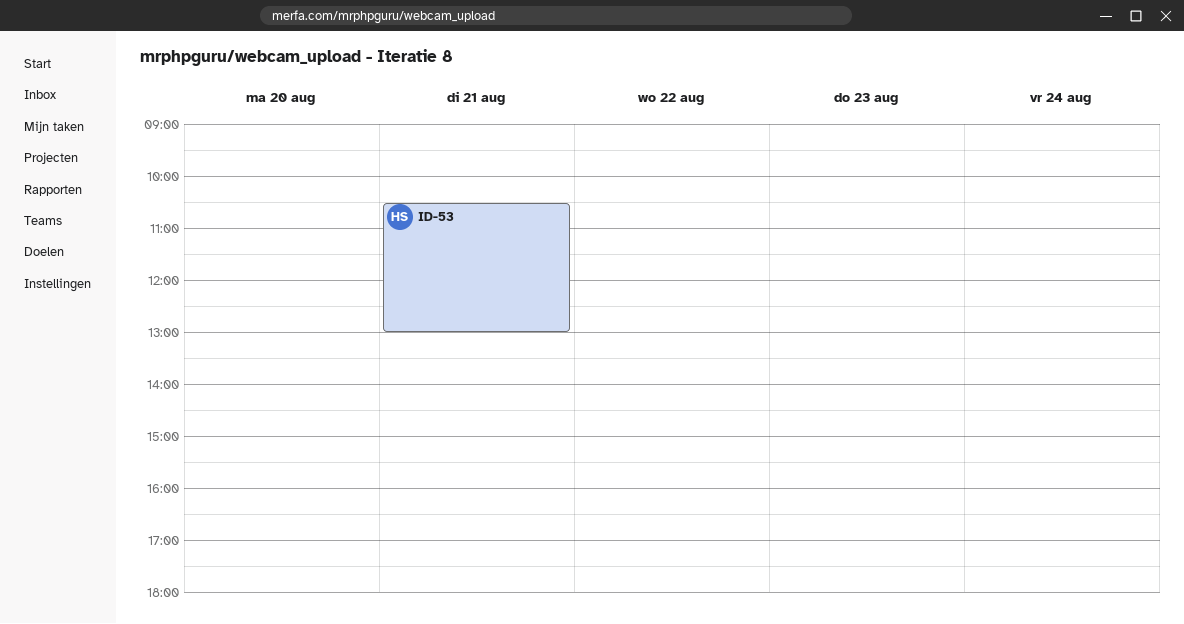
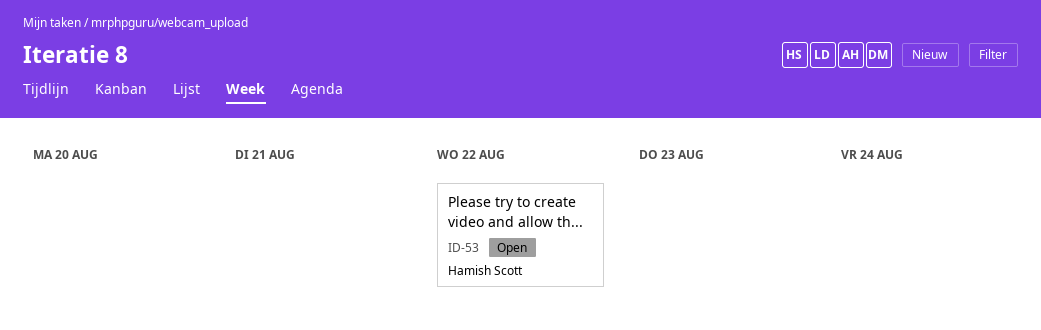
ID-53, day: Aug 21 -> Aug 22

